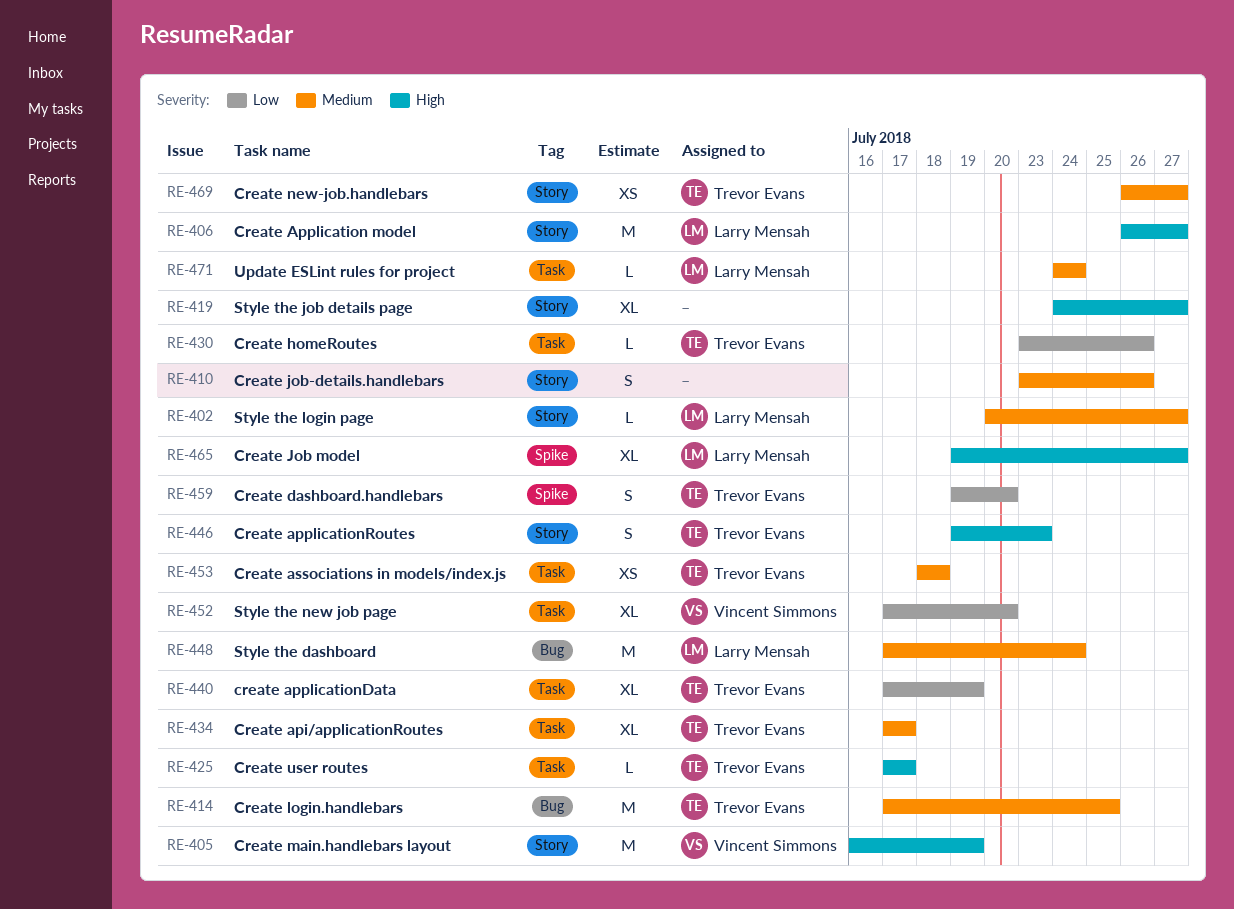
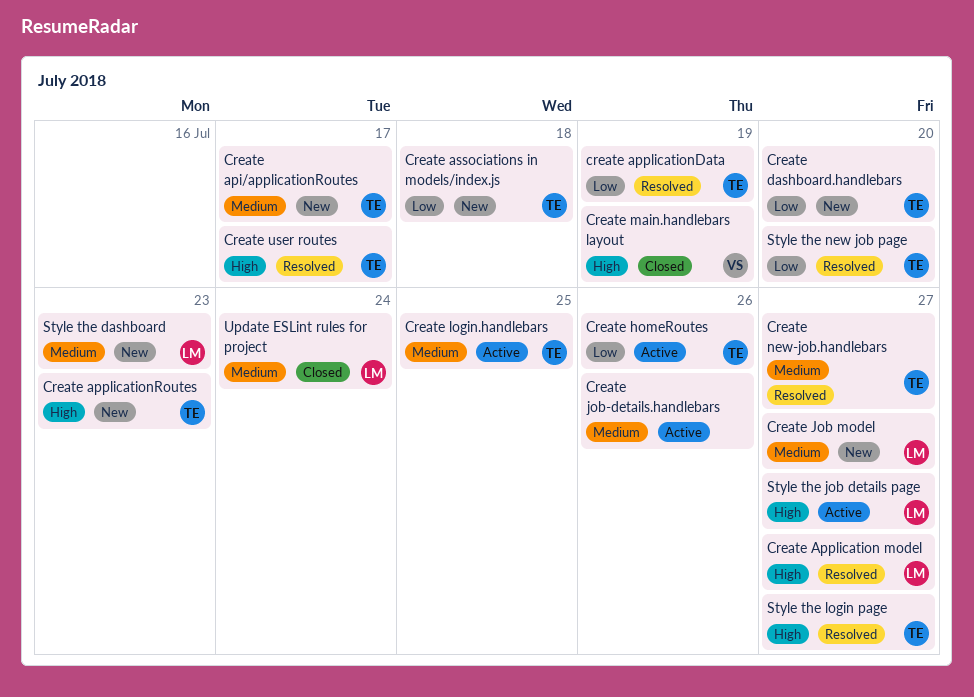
Create associations in models/index.js, priority: Medium -> Low
Create Job model, priority: High -> Medium
Style the dashboard, due: Jul 24 -> Jul 23
Style the job details page, owner: none -> Larry Mensah
Style the login page, owner: Larry Mensah -> Trevor Evans
Style the login page, priority: Medium -> High
Style the new job page, owner: Vincent Simmons -> Trevor Evans

